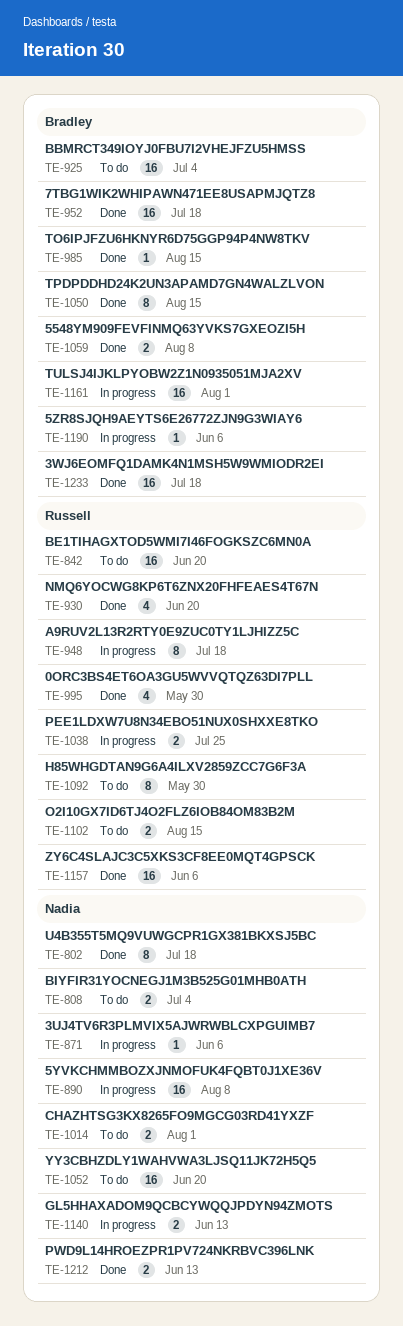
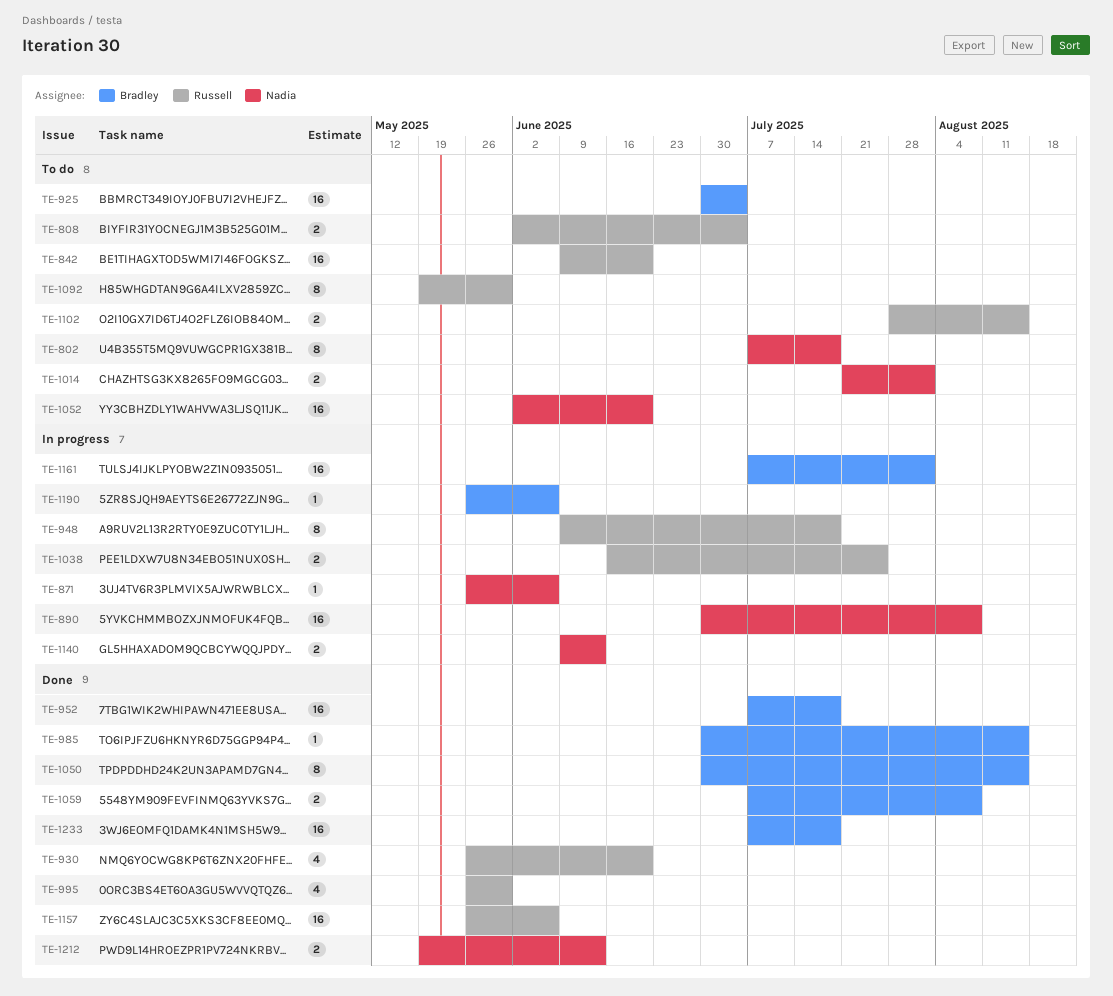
TE-802, status: Done -> To do
TE-808, owner: Nadia -> Russell

